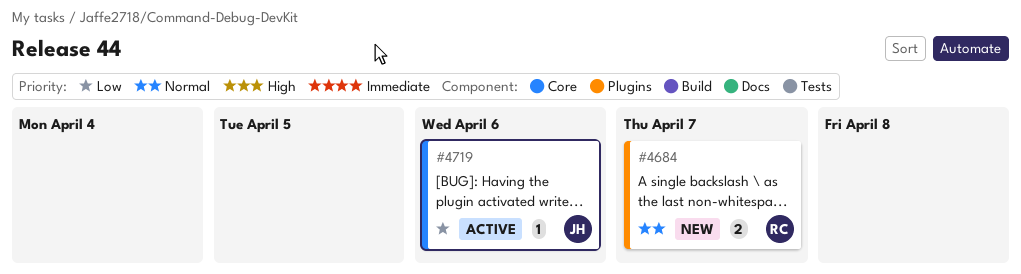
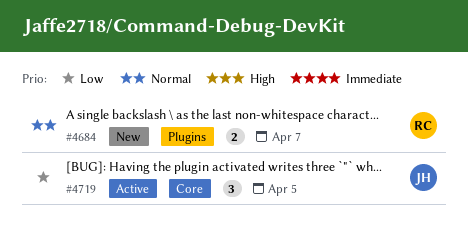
#4719, estimate: 1 -> 3
#4719, due: Apr 6 -> Apr 5

